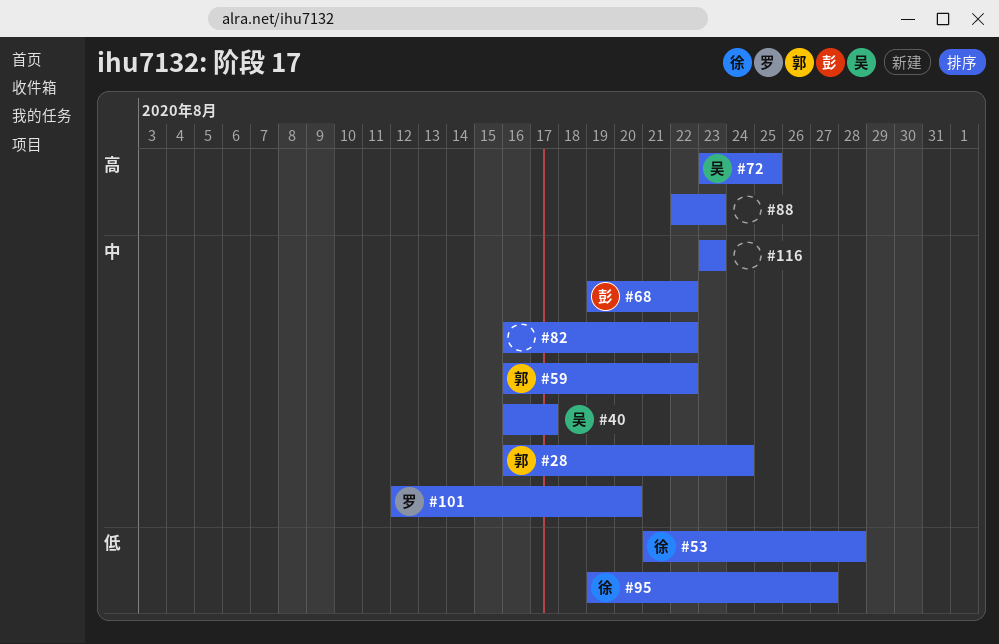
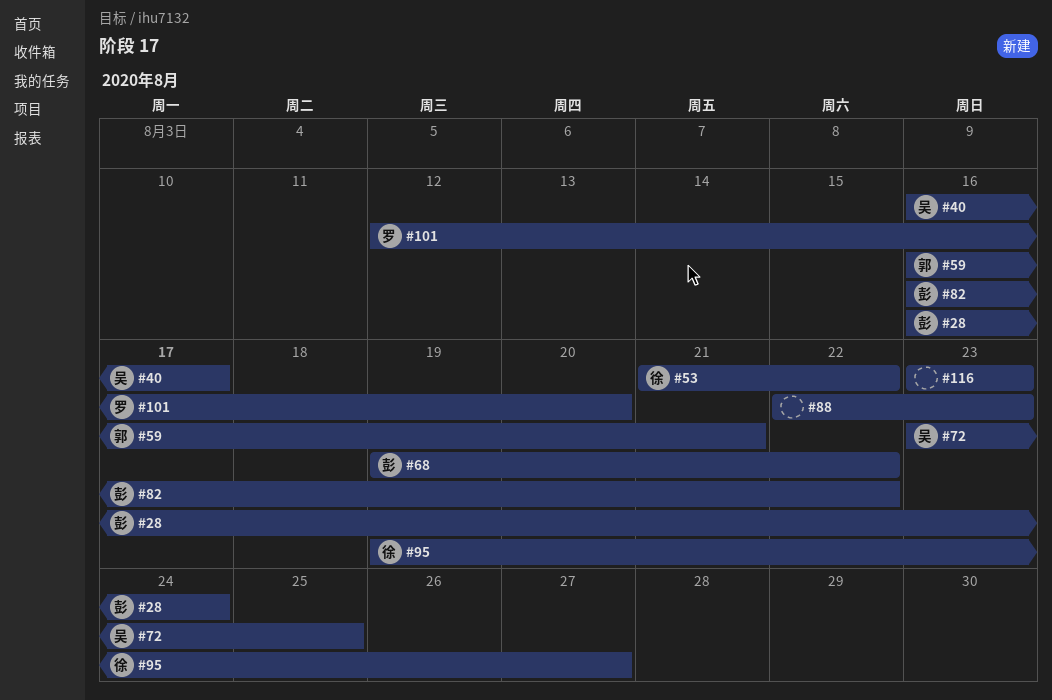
#28, owner: 郭 -> 彭
#53, due: Aug 28 -> Aug 22
#59, due: Aug 22 -> Aug 21
#82, owner: none -> 彭

